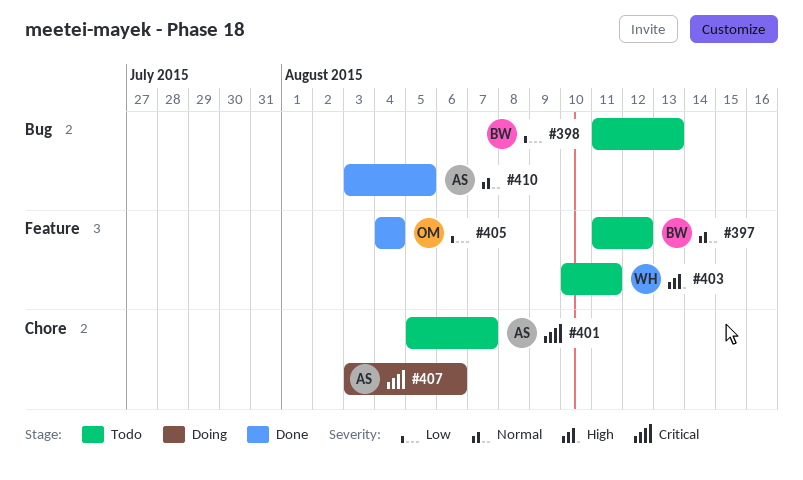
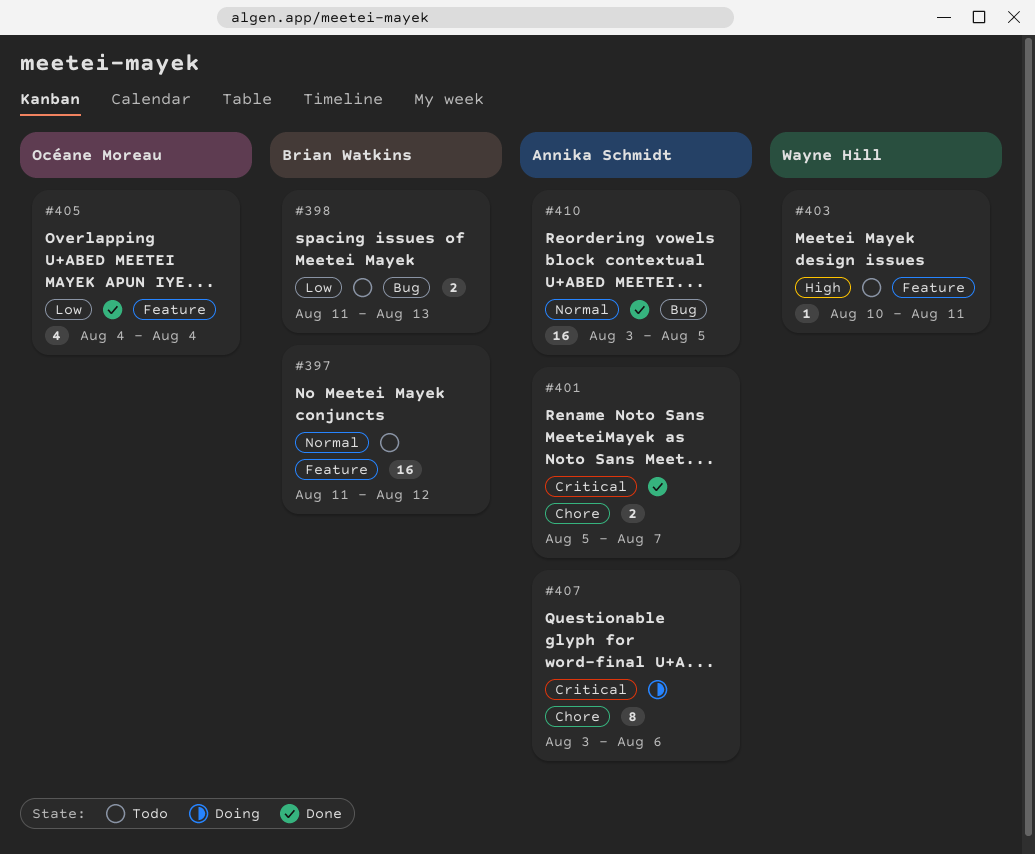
#401, status: Todo -> Done

